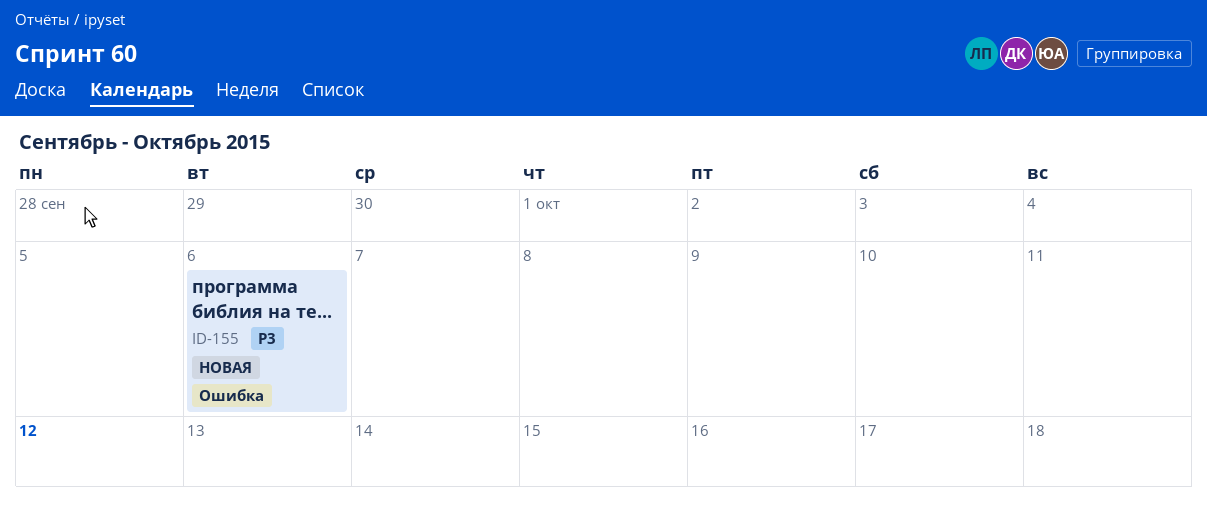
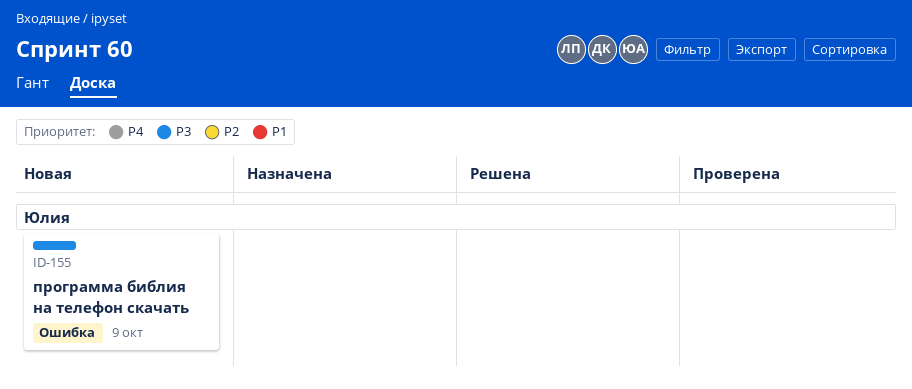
ID-155, due: Oct 6 -> Oct 9

